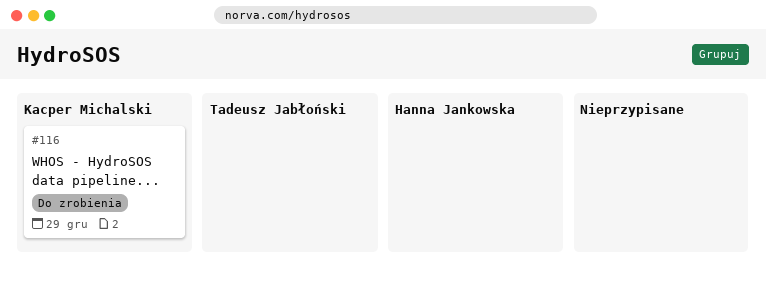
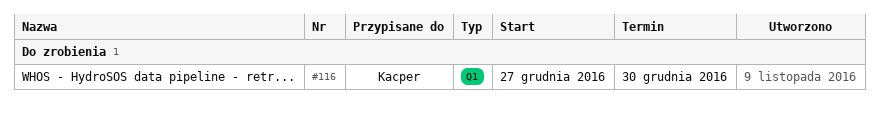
#116, due: Dec 29 -> Dec 30

